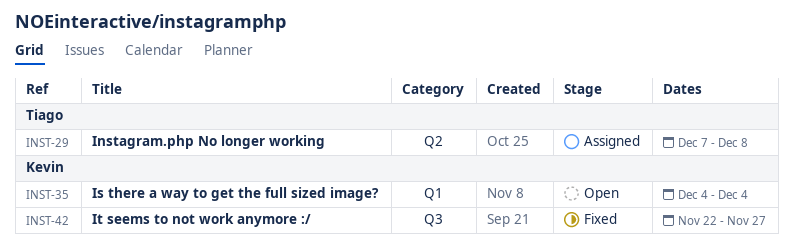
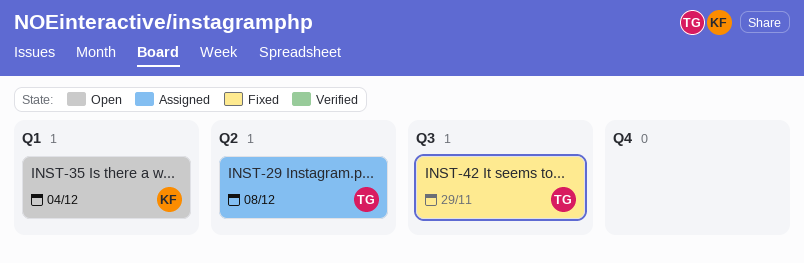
INST-42, owner: Kevin -> Tiago
INST-42, due: Nov 27 -> Nov 29

